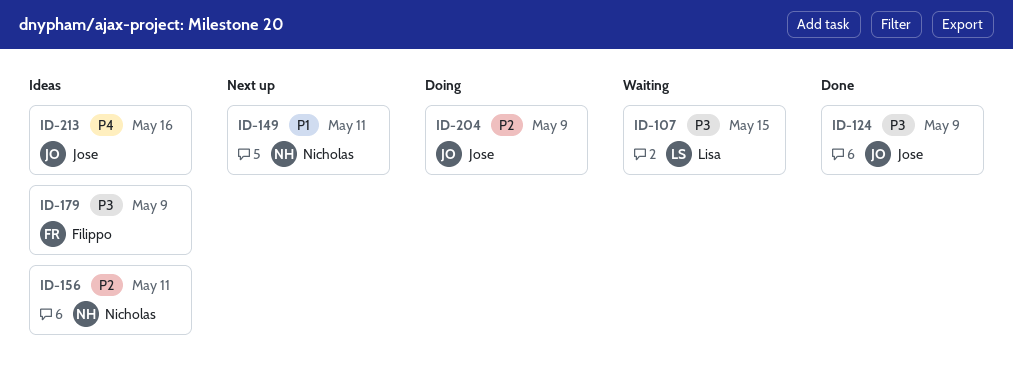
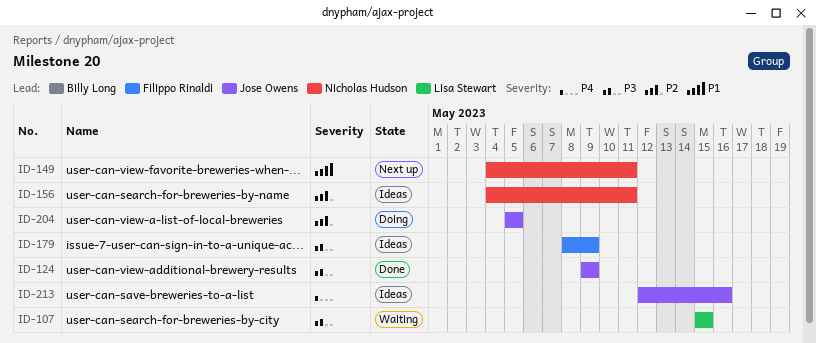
ID-204, due: May 9 -> May 5

